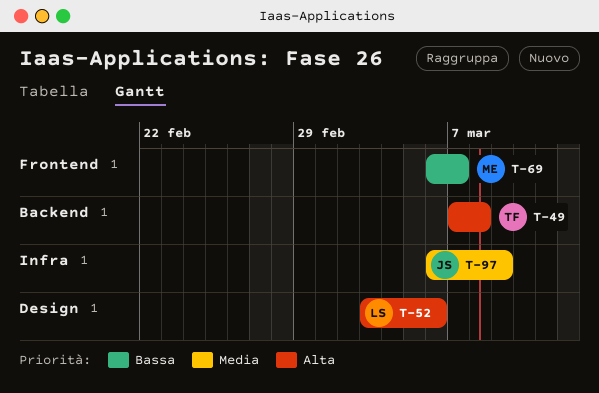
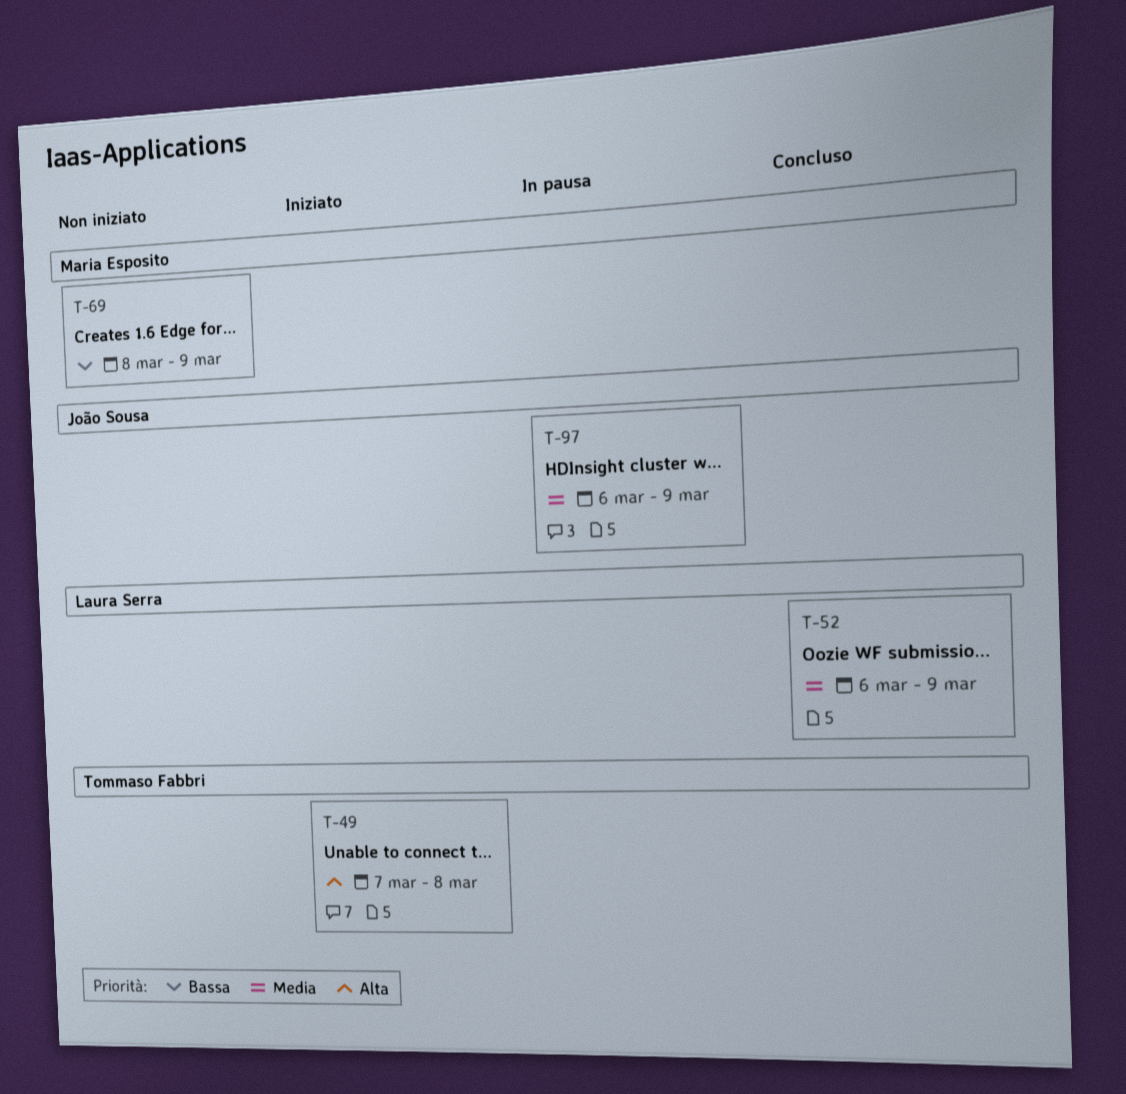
T-52, priority: Alta -> Media
T-52, start: Mar 3 -> Mar 6
T-52, due: Mar 6 -> Mar 9
T-69, start: Mar 6 -> Mar 8
T-69, due: Mar 7 -> Mar 9

